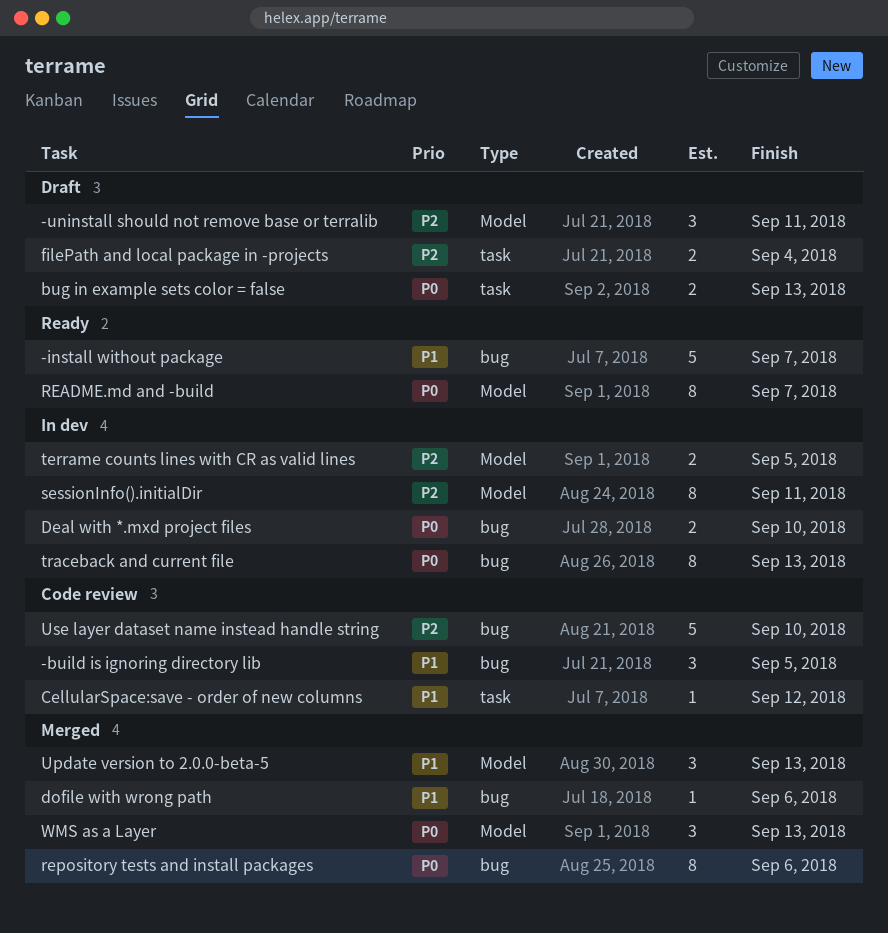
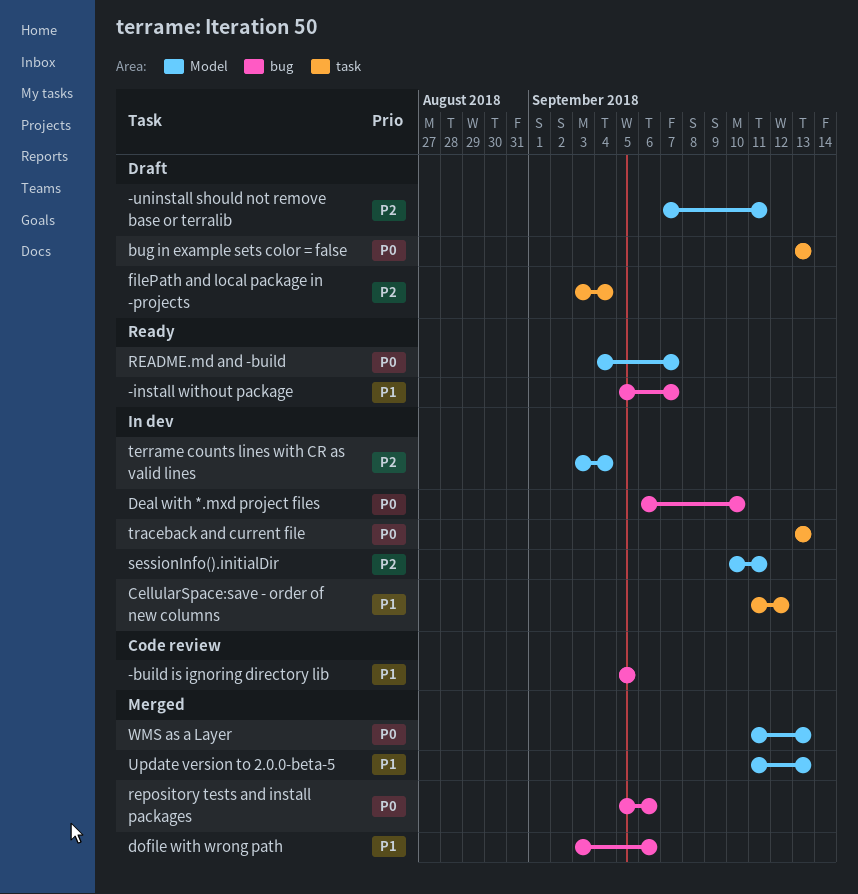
CellularSpace:save - order of new columns, status: Code review -> In dev
terrame counts lines with CR as valid lines, due: Sep 5 -> Sep 4
traceback and current file, label: bug -> task
Use layer dataset name instead handle string: present -> none

